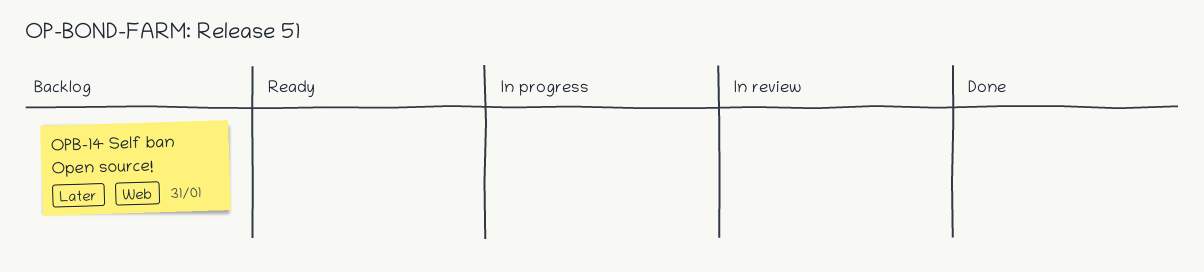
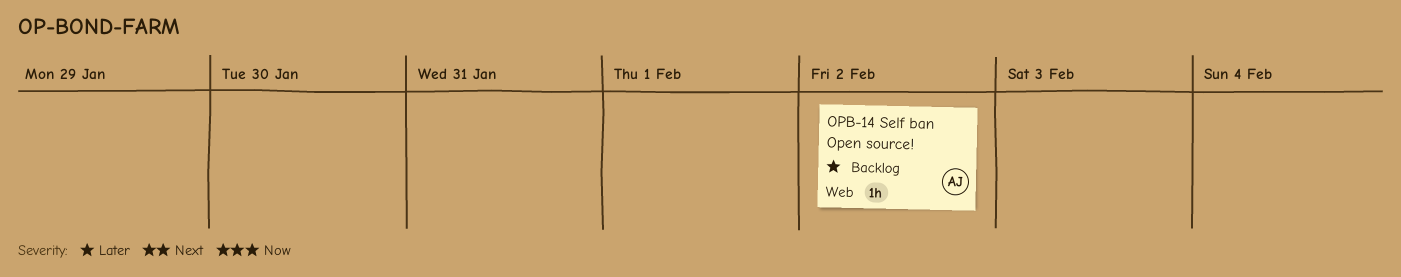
OPB-14, due: Jan 31 -> Feb 2

